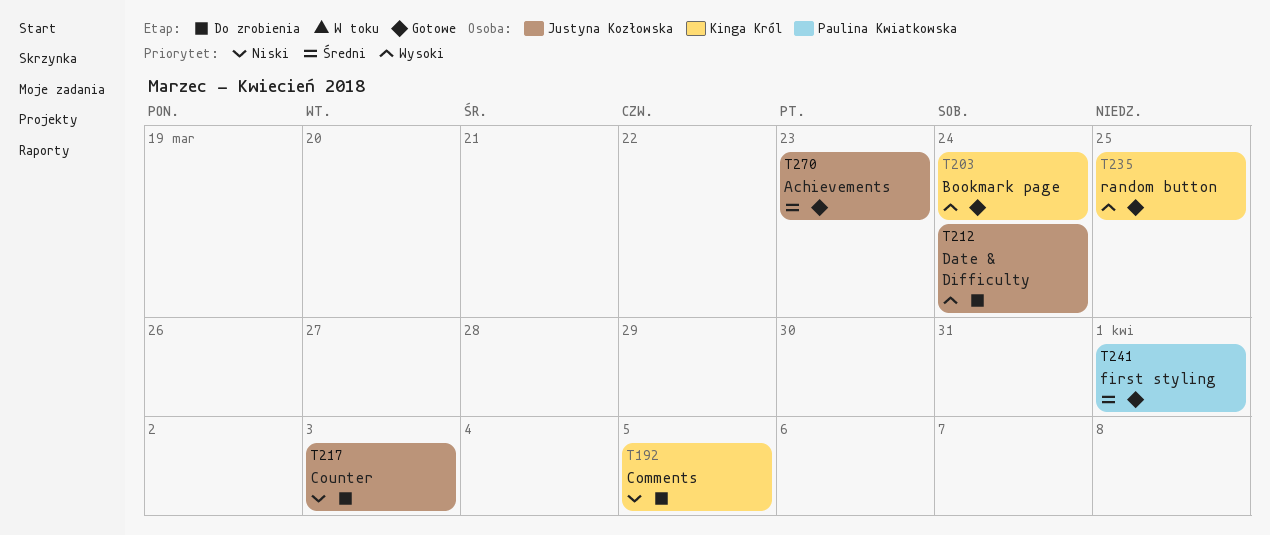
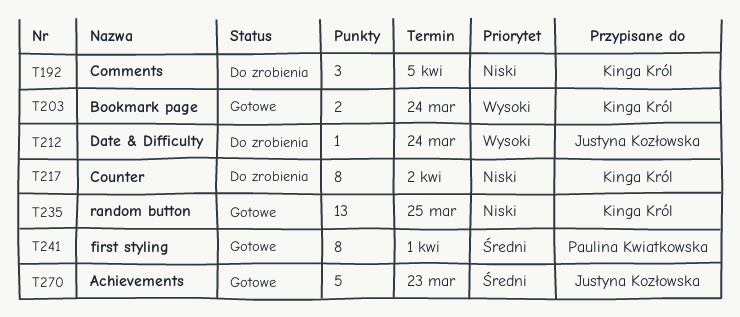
T217, owner: Justyna Kozłowska -> Kinga Król
T217, due: Apr 3 -> Apr 2
T235, priority: Wysoki -> Niski

